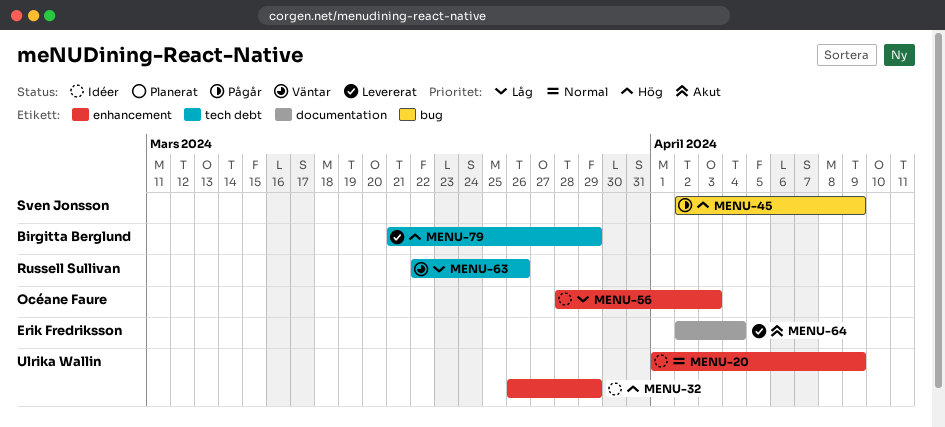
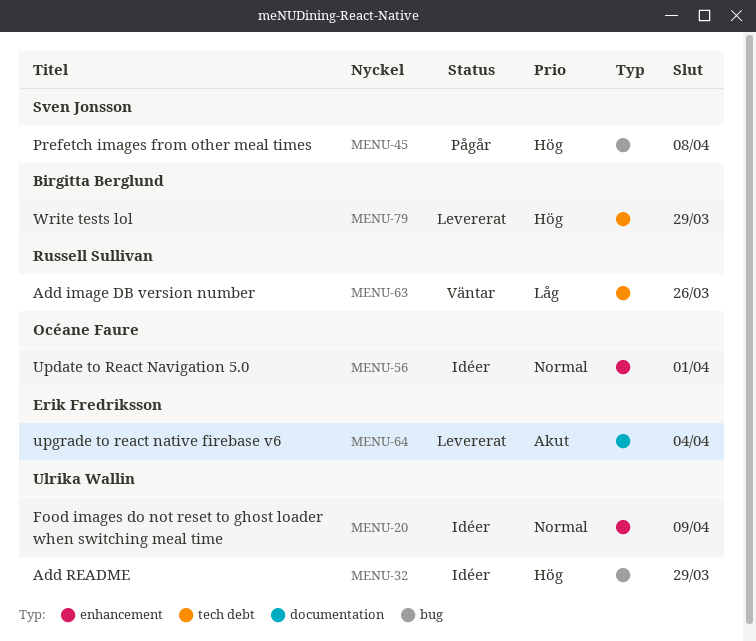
MENU-32, label: enhancement -> bug
MENU-45, due: Apr 9 -> Apr 8
MENU-56, priority: Låg -> Normal
MENU-56, due: Apr 3 -> Apr 1

